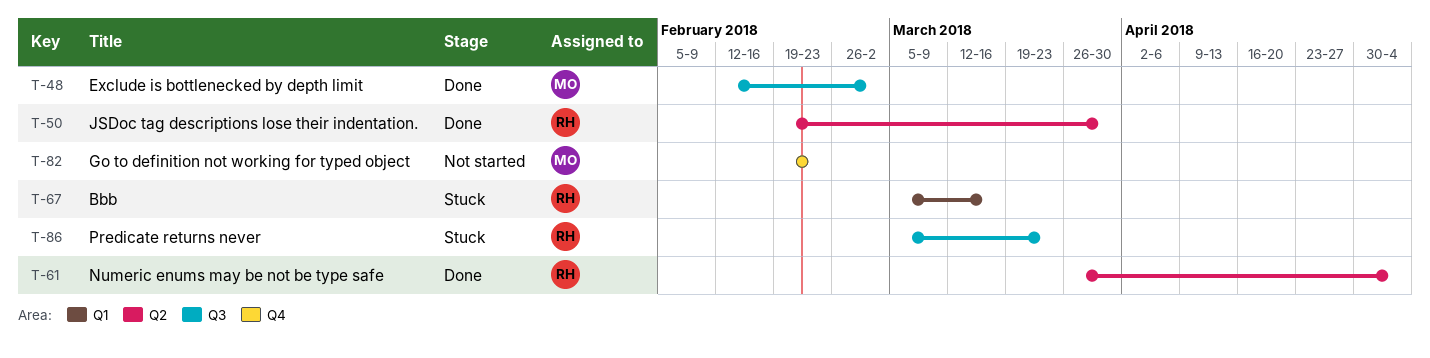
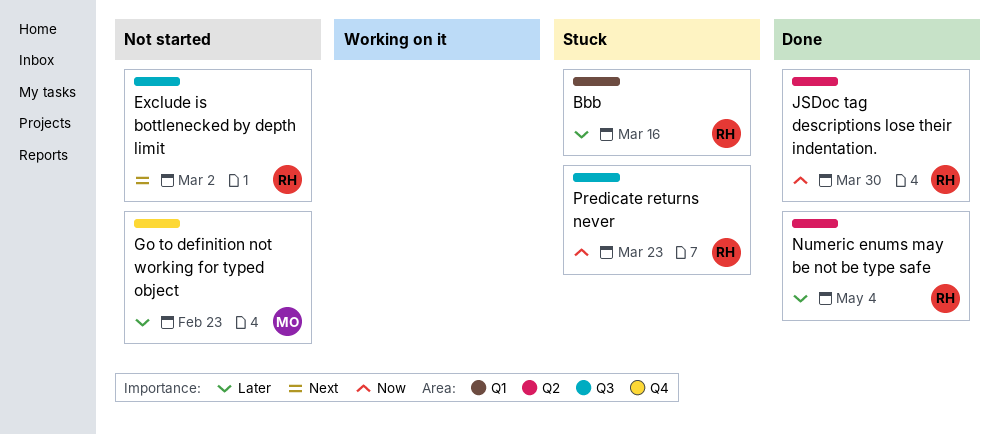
Exclude is bottlenecked by depth limit, status: Done -> Not started
Exclude is bottlenecked by depth limit, owner: MO -> RH

